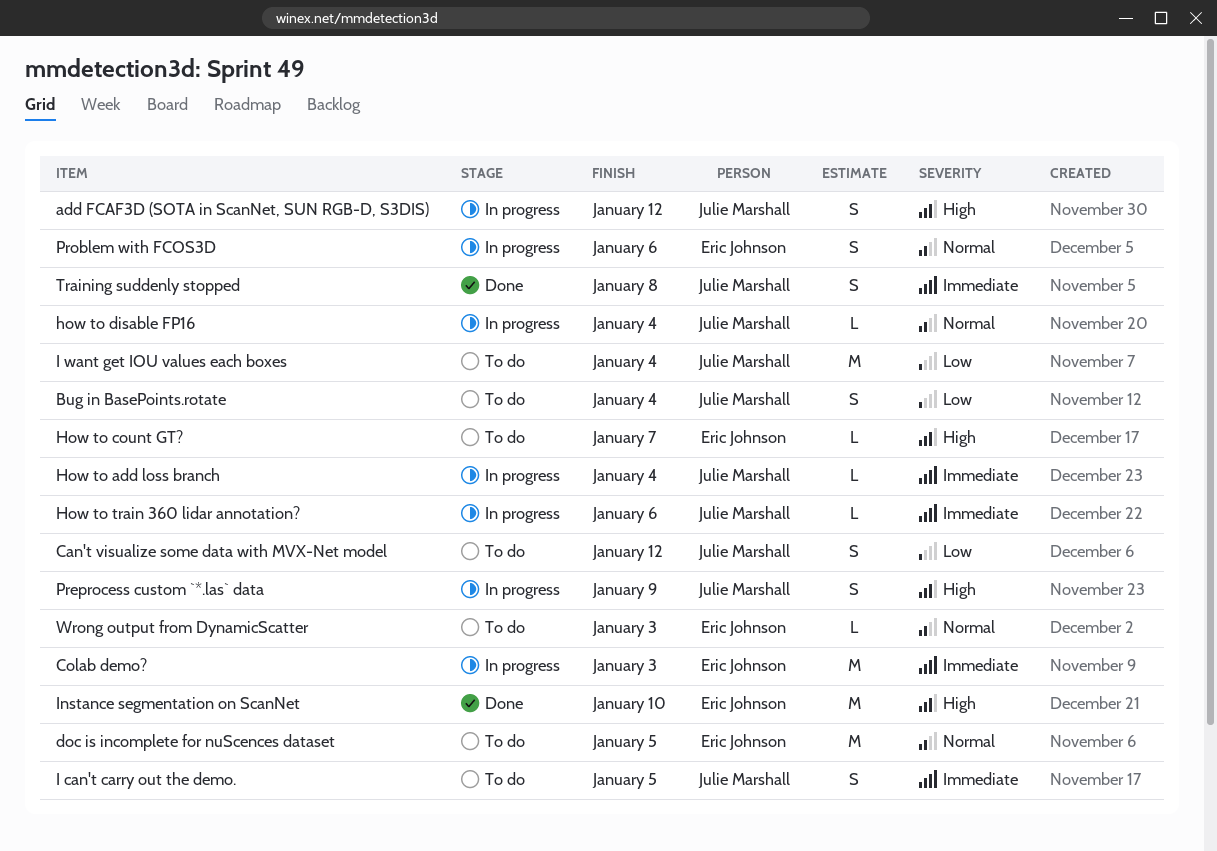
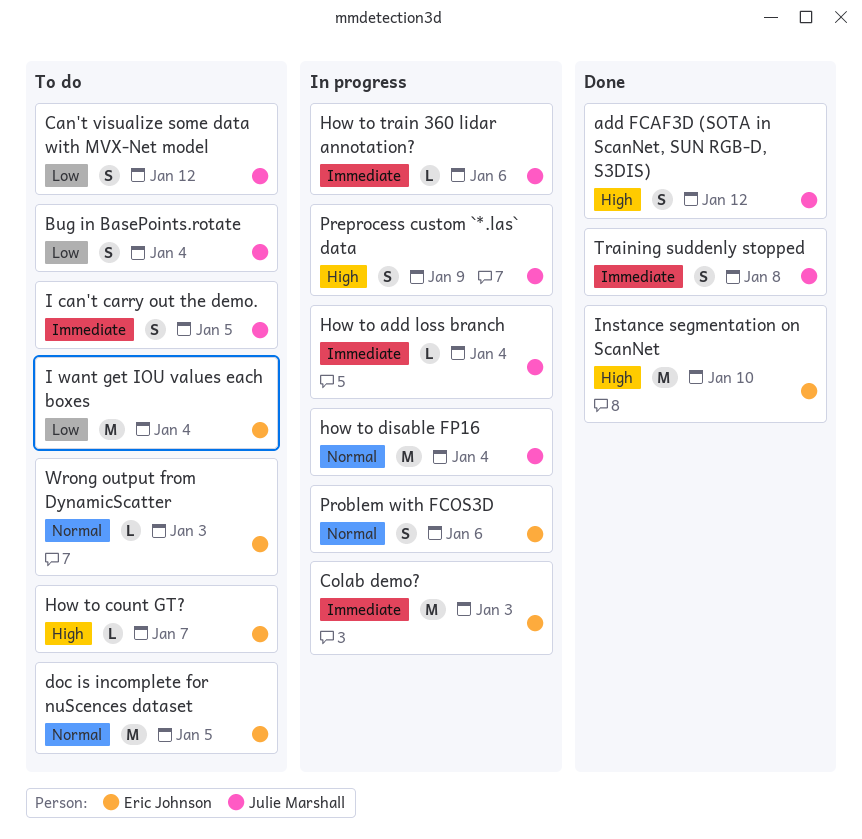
add FCAF3D (SOTA in ScanNet, SUN RGB-D, S3DIS), status: In progress -> Done
how to disable FP16, estimate: L -> M
I want get IOU values each boxes, owner: Julie Marshall -> Eric Johnson

